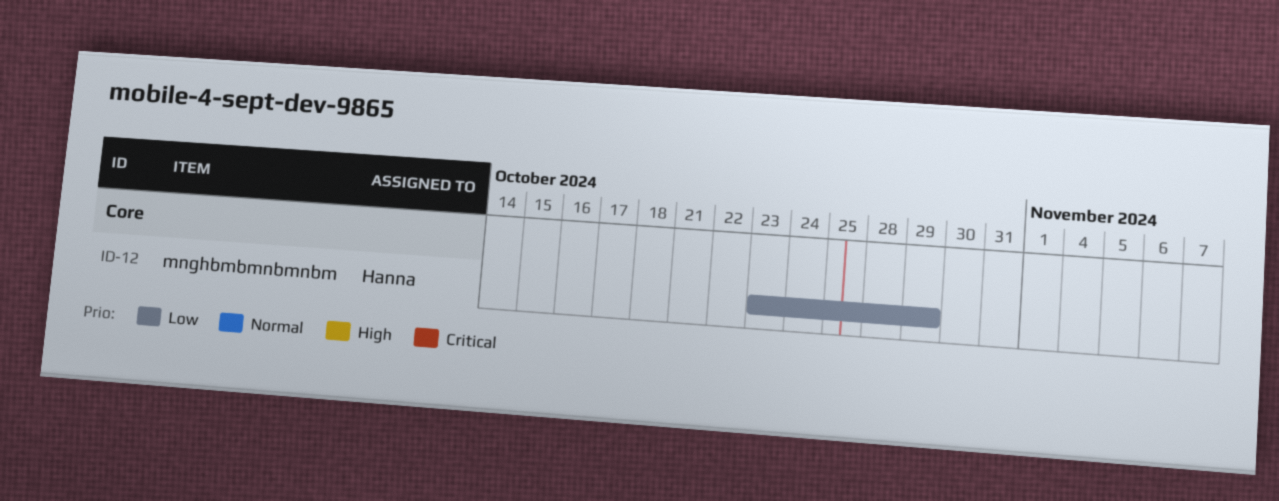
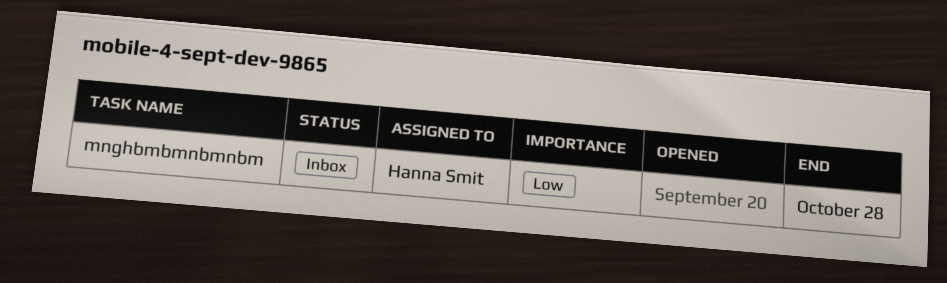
mnghbmbmnbmnbm, due: Oct 29 -> Oct 28

